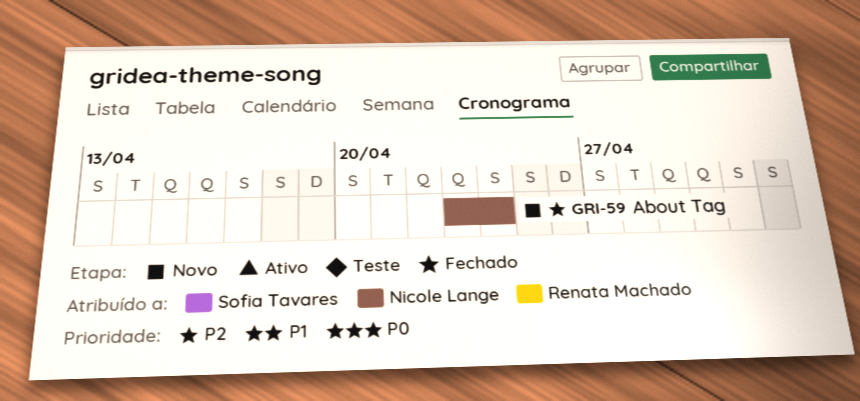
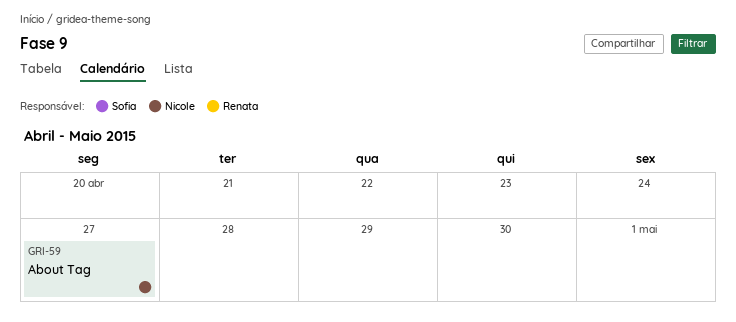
GRI-59, due: Apr 24 -> Apr 27

